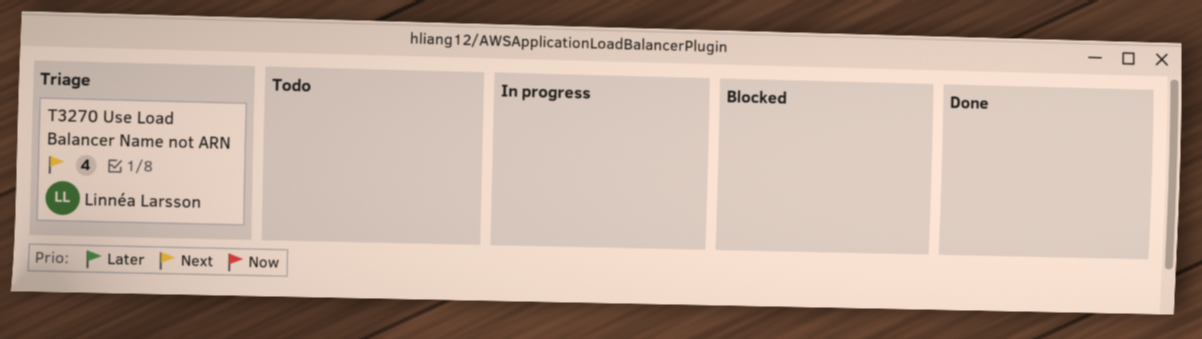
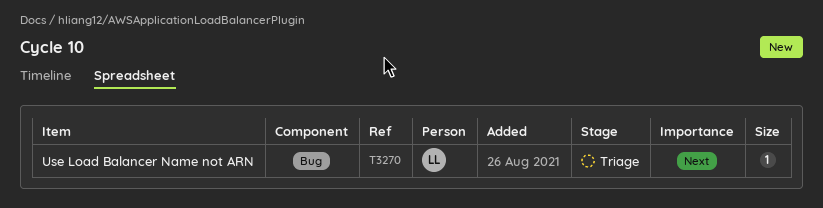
T3270, estimate: 4 -> 1

